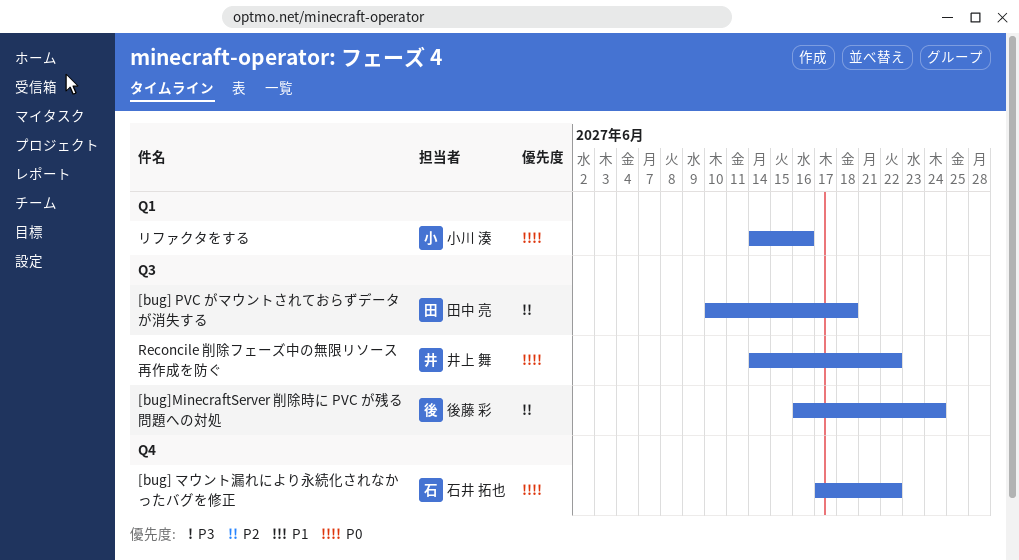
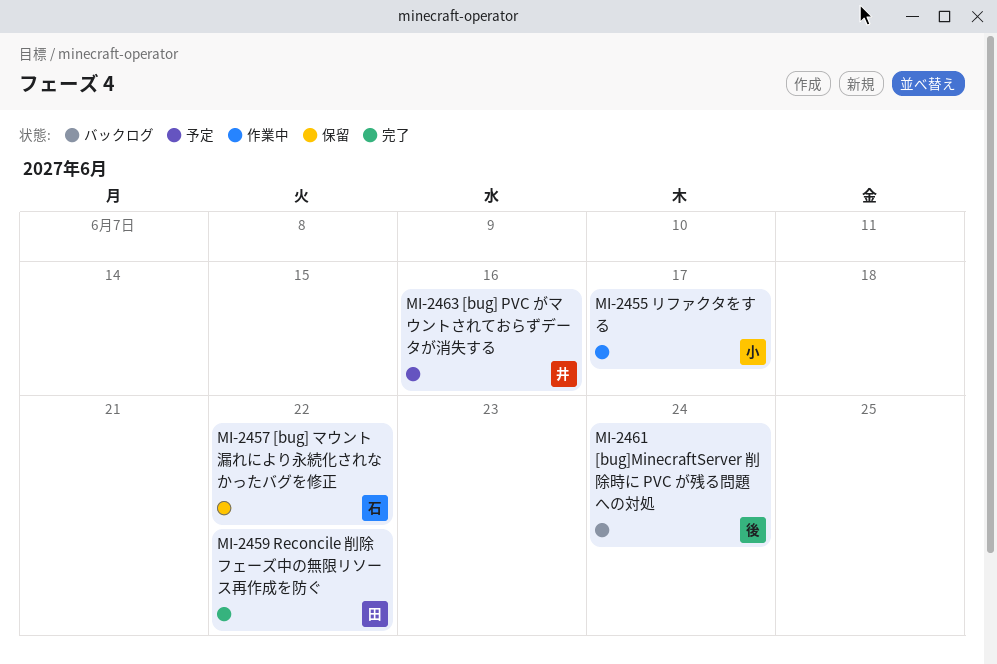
[bug] PVC がマウントされておらずデータが消失する, owner: 田中 亮 -> 井上 舞
[bug] PVC がマウントされておらずデータが消失する, due: Jun 18 -> Jun 16
Reconcile 削除フェーズ中の無限リソース再作成を防ぐ, owner: 井上 舞 -> 田中 亮
リファクタをする, due: Jun 16 -> Jun 17

